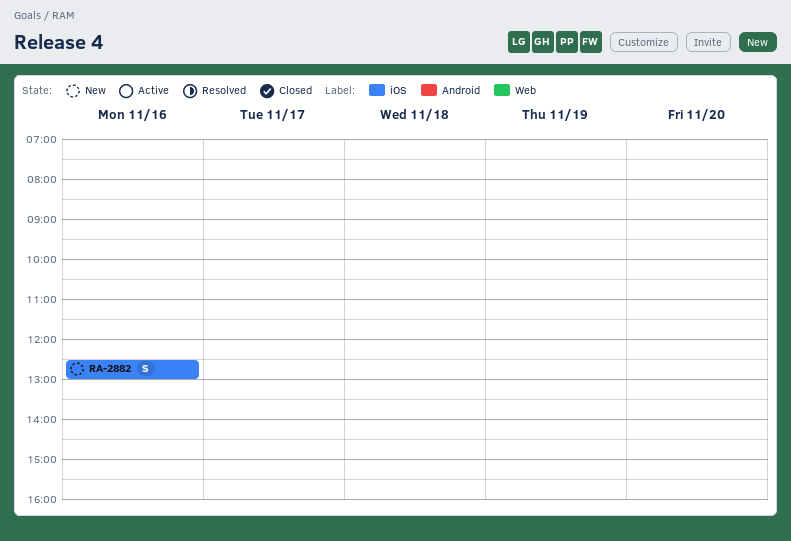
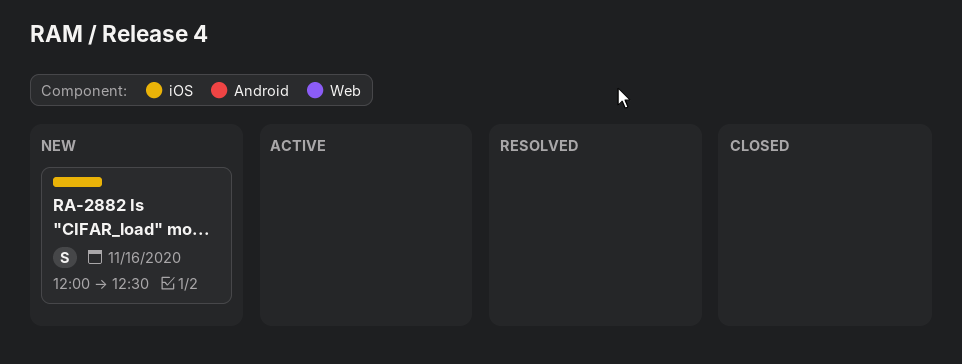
RA-2882, begins: 12:30 -> 12:00
RA-2882, ends: 13:00 -> 12:30

